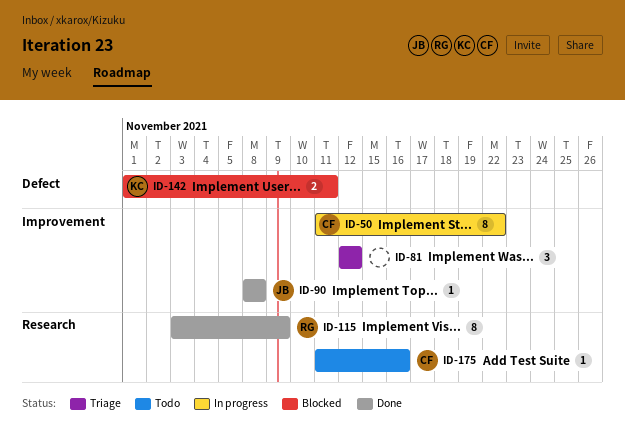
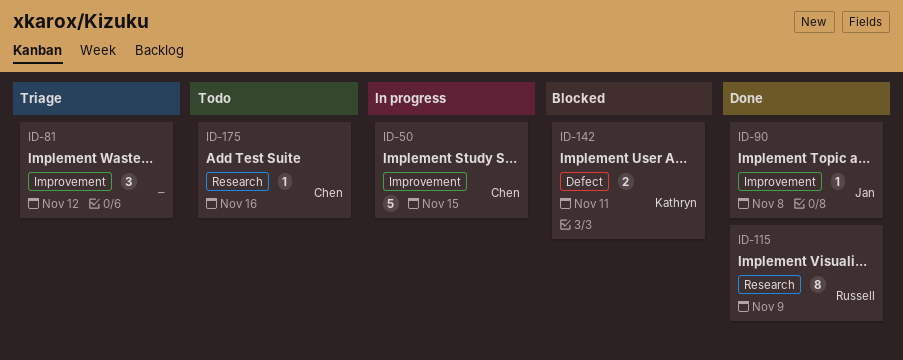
ID-50, estimate: 8 -> 5
ID-50, due: Nov 22 -> Nov 15

